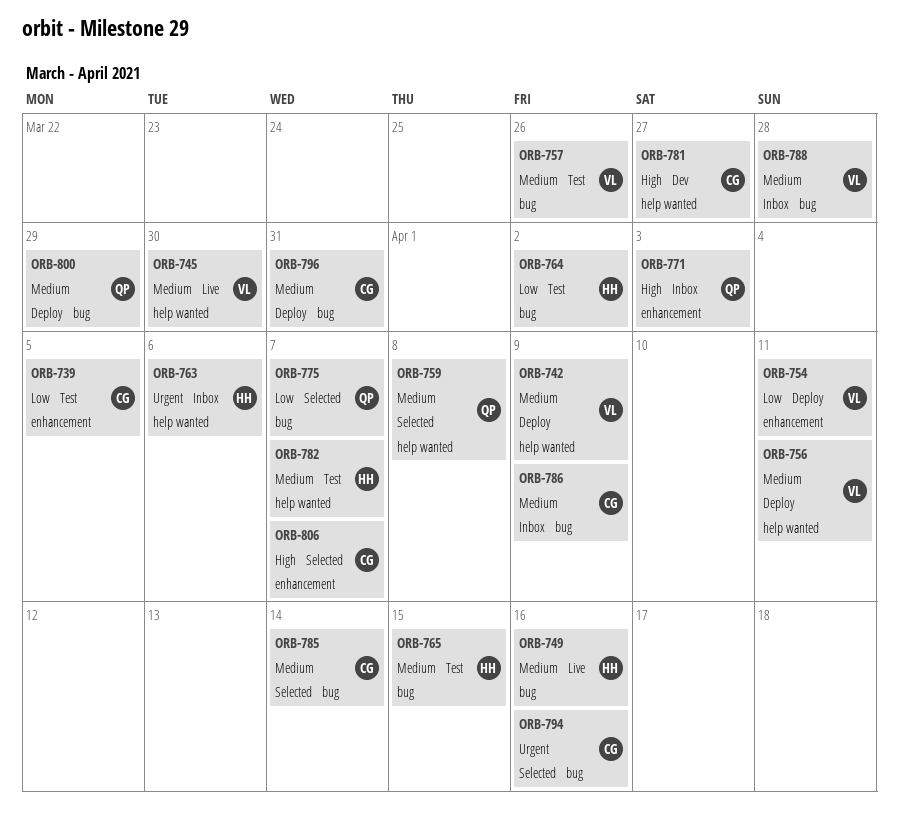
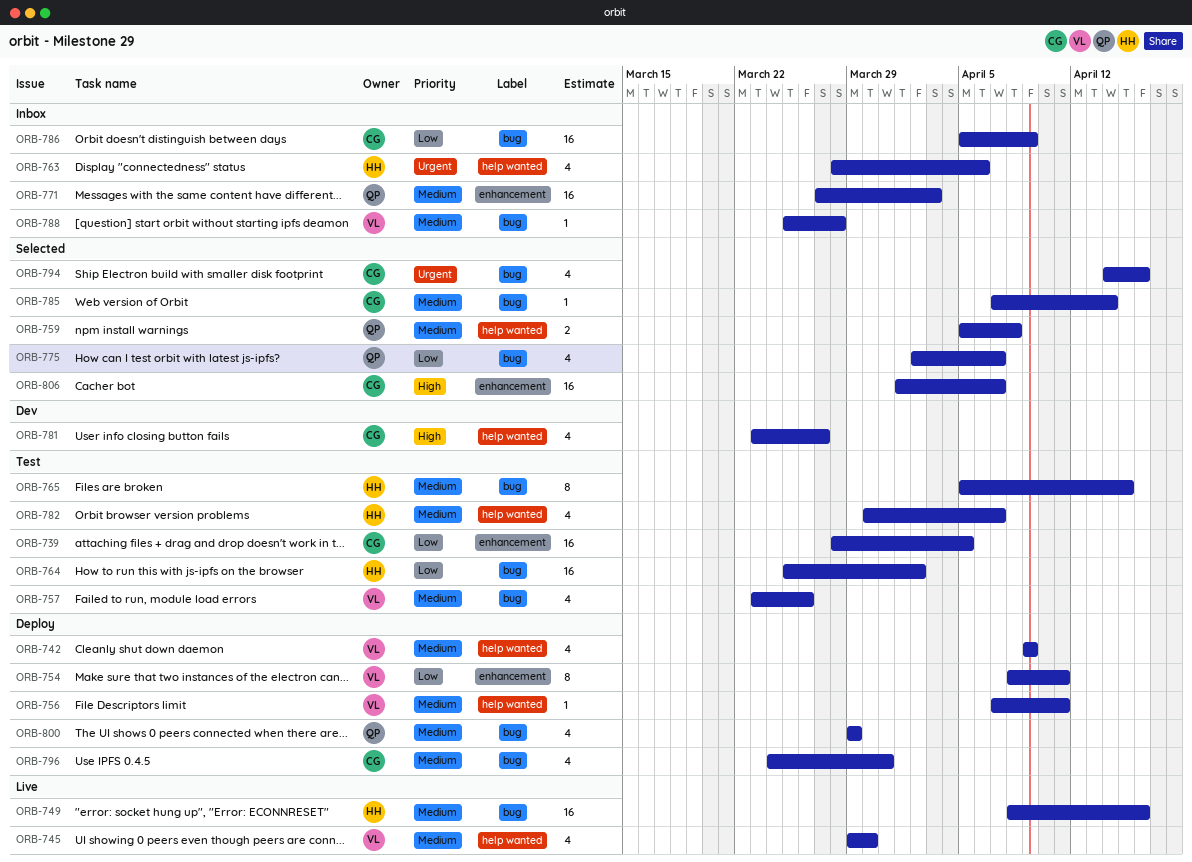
ORB-771, priority: High -> Medium
ORB-786, priority: Medium -> Low

